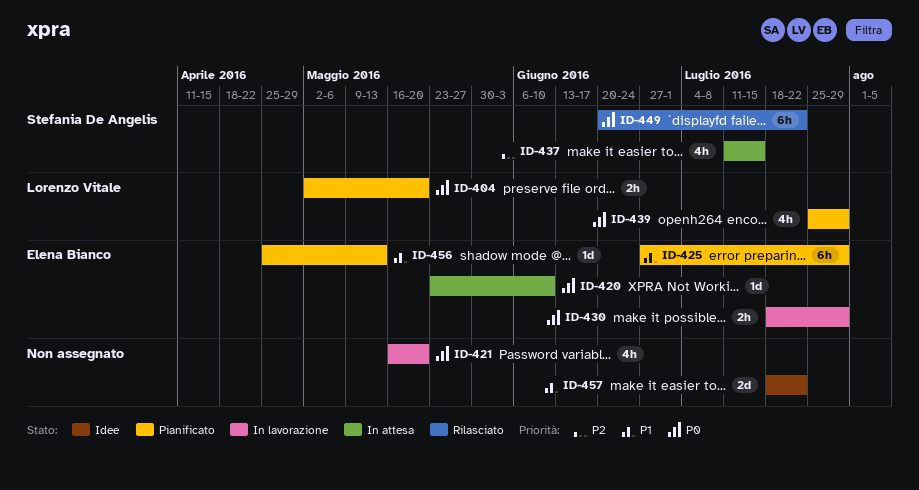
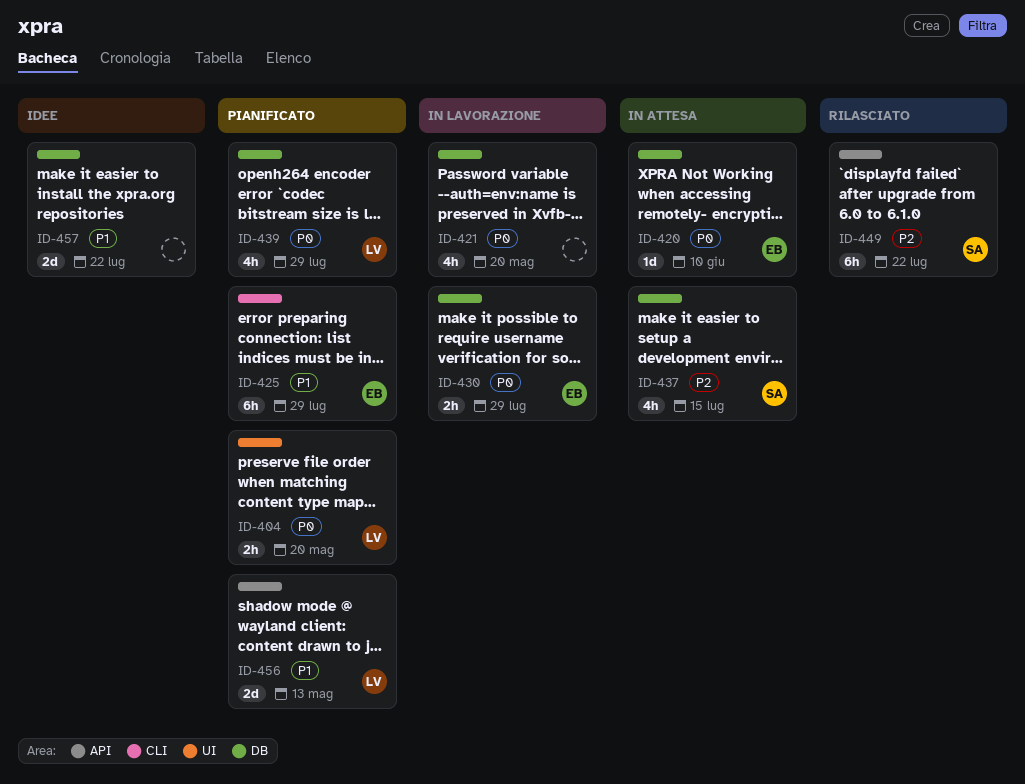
ID-449, priority: P0 -> P2
ID-456, owner: Elena Bianco -> Lorenzo Vitale
ID-456, estimate: 1d -> 2d

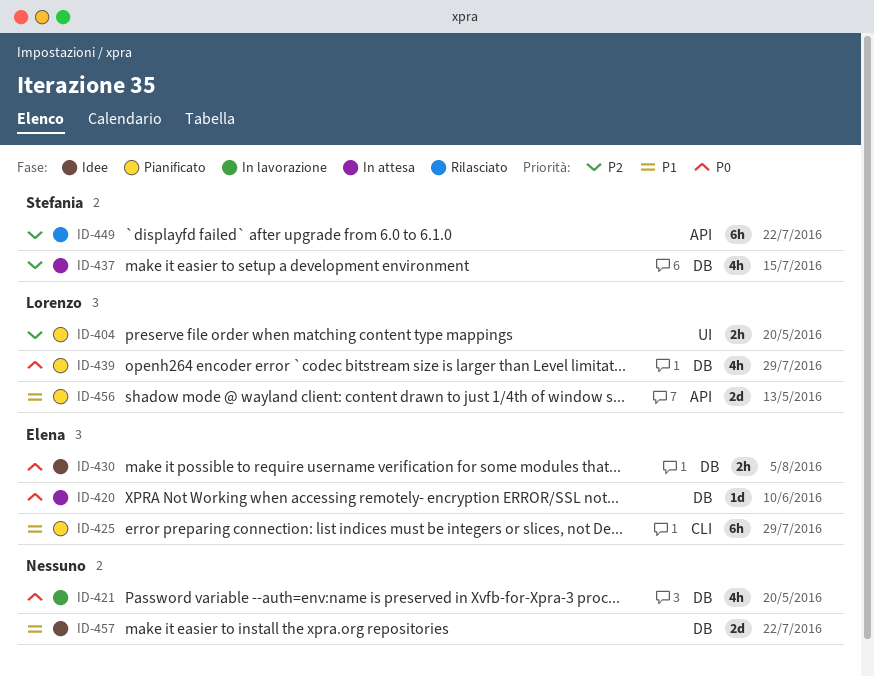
ID-404, priority: P0 -> P2
ID-430, status: In lavorazione -> Idee
ID-430, due: Jul 29 -> Aug 5

